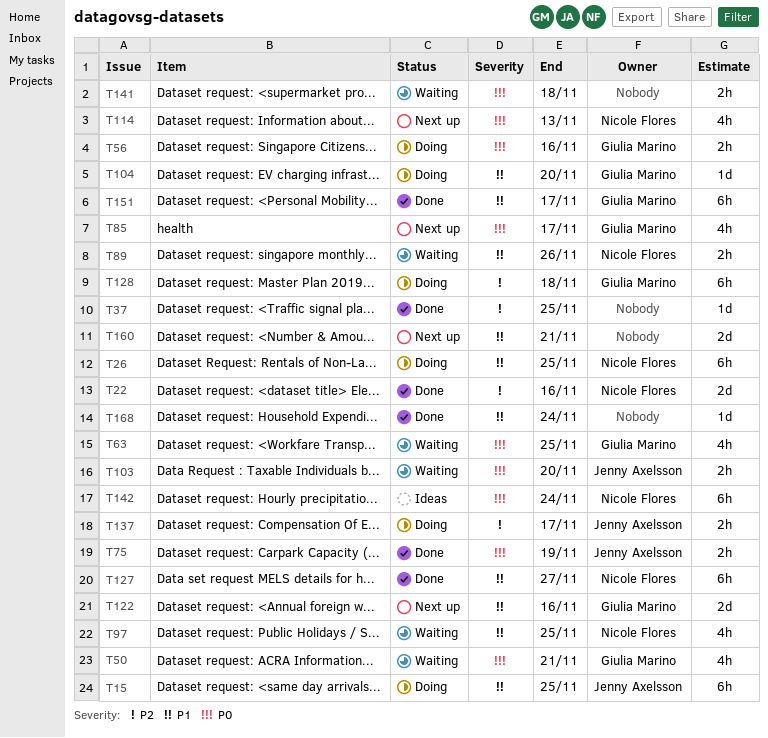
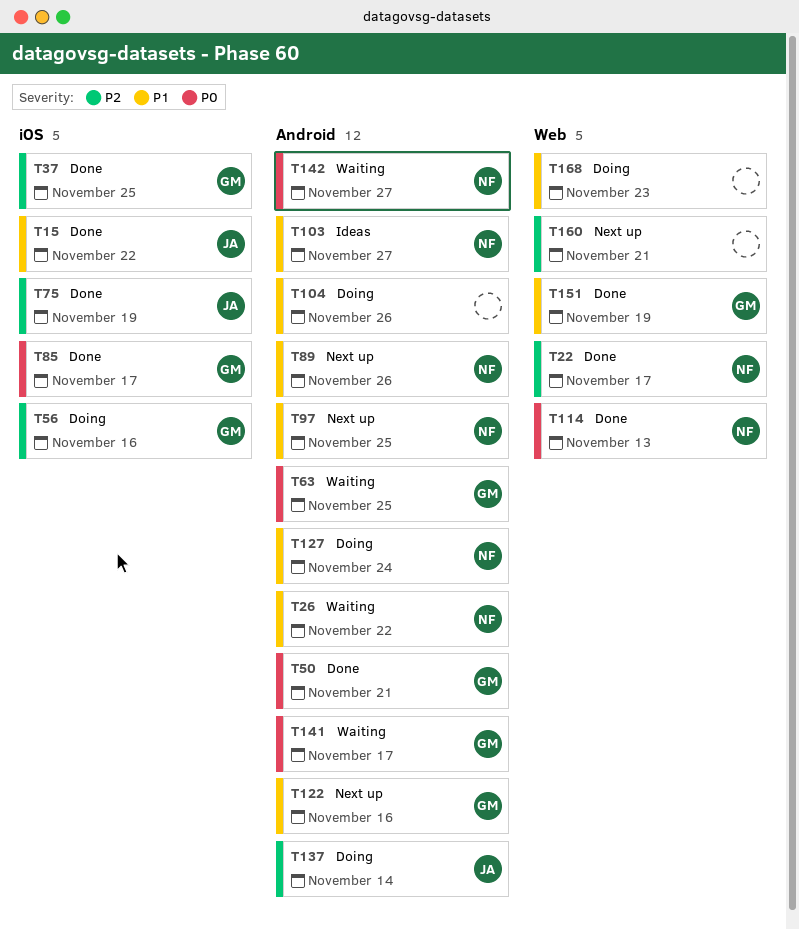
T15, status: Doing -> Done
T15, due: Nov 25 -> Nov 22
T22, due: Nov 16 -> Nov 17
T26, status: Doing -> Waiting
T26, due: Nov 25 -> Nov 22
T37, owner: none -> Giulia Marino
T50, status: Waiting -> Done
T56, priority: P0 -> P2
T75, priority: P0 -> P2
T85, status: Next up -> Done
T89, status: Waiting -> Next up
T97, status: Waiting -> Next up
T103, status: Waiting -> Ideas
T103, owner: Jenny Axelsson -> Nicole Flores
T103, priority: P0 -> P1
T103, due: Nov 20 -> Nov 27
T104, owner: Giulia Marino -> none
T104, due: Nov 20 -> Nov 26
T114, status: Next up -> Done
T127, status: Done -> Doing
T127, due: Nov 27 -> Nov 24
T128: present -> none
T137, due: Nov 17 -> Nov 14
T141, owner: none -> Giulia Marino
T141, due: Nov 18 -> Nov 17
T142, status: Ideas -> Waiting
T142, due: Nov 24 -> Nov 27
T151, due: Nov 17 -> Nov 19
T160, priority: P1 -> P2
T168, status: Done -> Doing
T168, due: Nov 24 -> Nov 23

